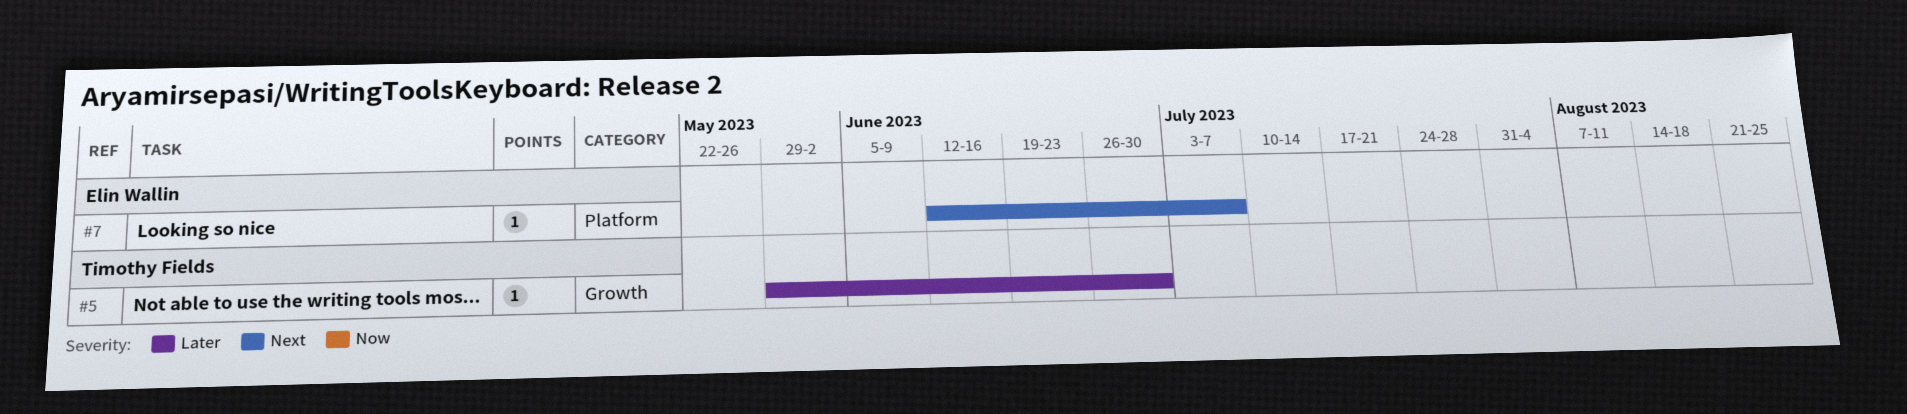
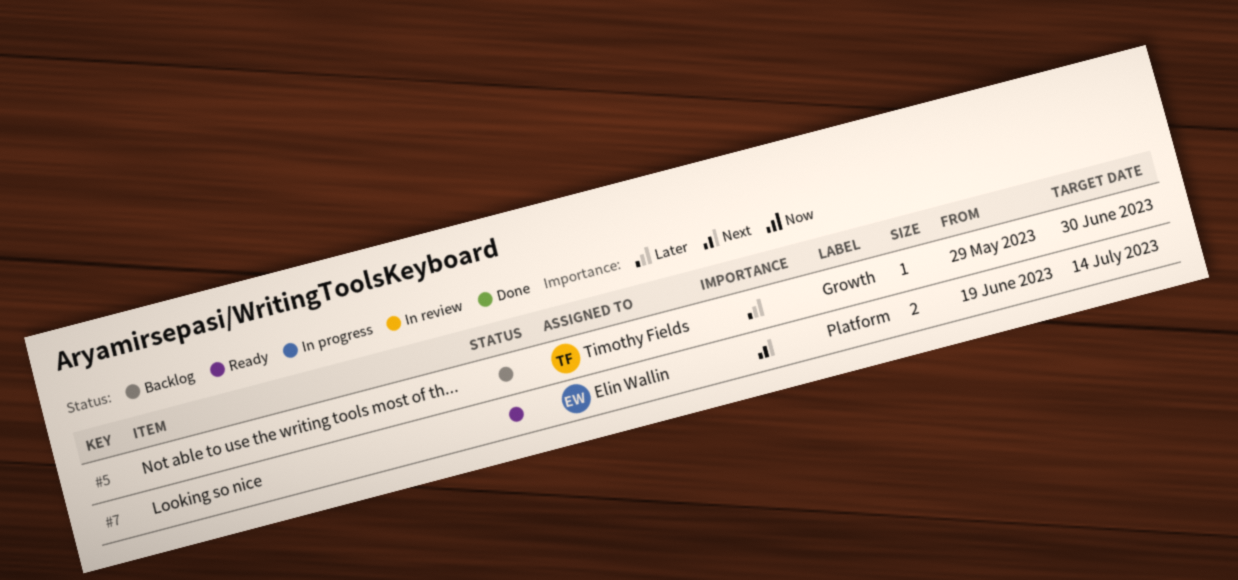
#7, estimate: 1 -> 2
#7, start: Jun 12 -> Jun 19
#7, due: Jul 7 -> Jul 14

